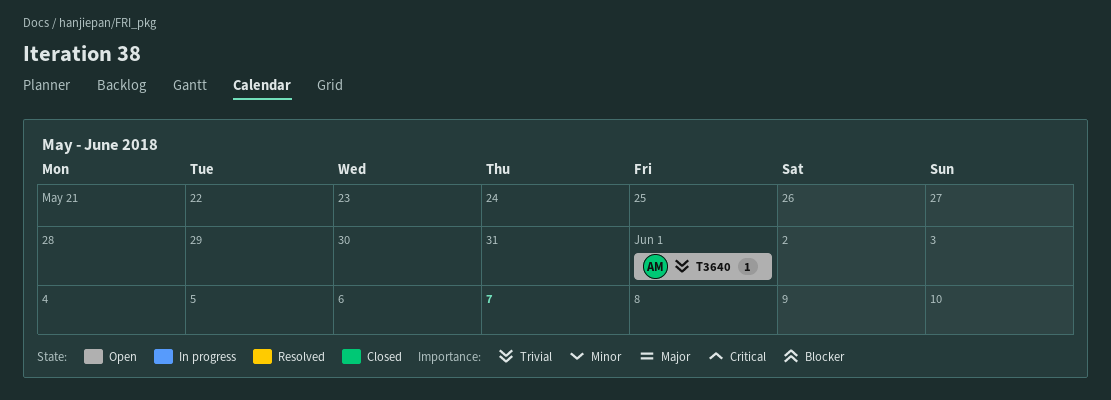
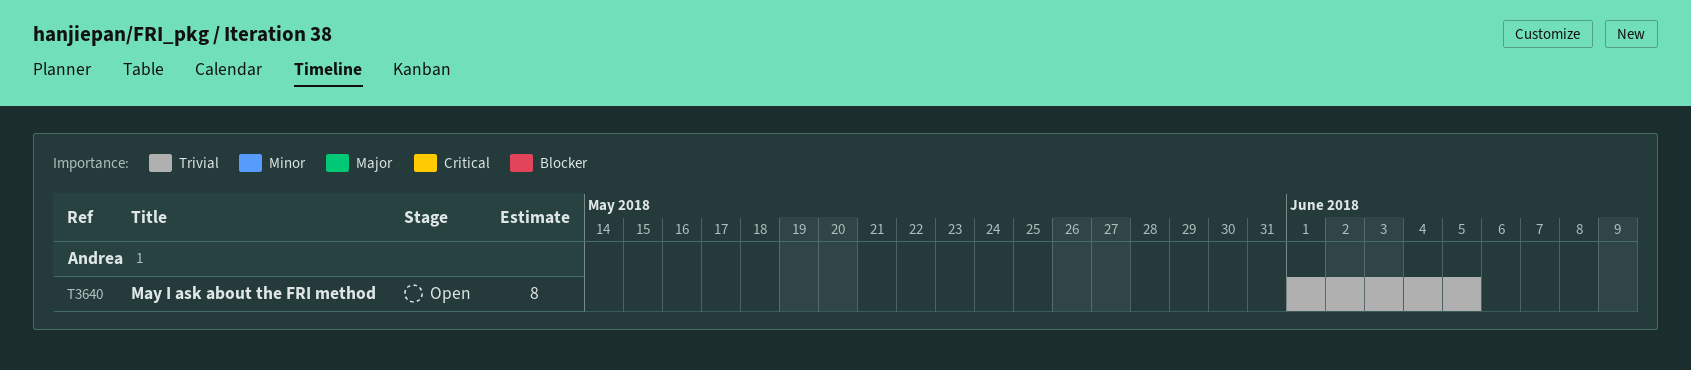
T3640, estimate: 1 -> 8
T3640, due: Jun 1 -> Jun 5

